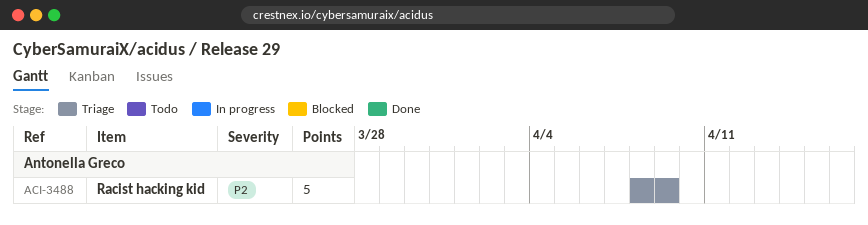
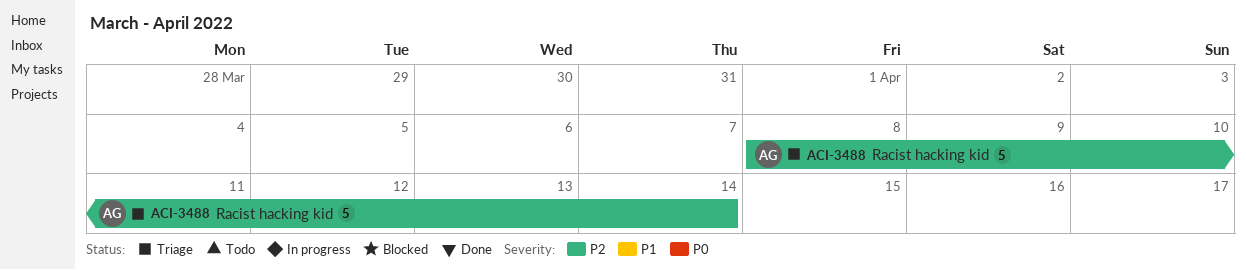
ACI-3488, due: Apr 9 -> Apr 14

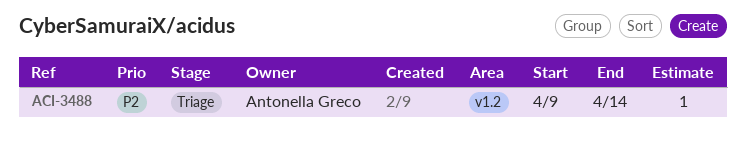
ACI-3488, estimate: 5 -> 1
ACI-3488, start: Apr 8 -> Apr 9

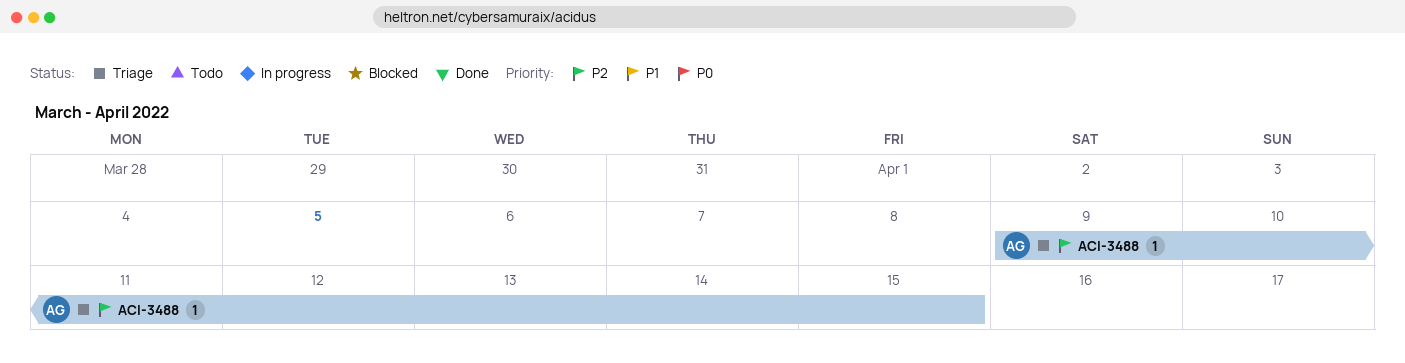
ACI-3488, due: Apr 14 -> Apr 15

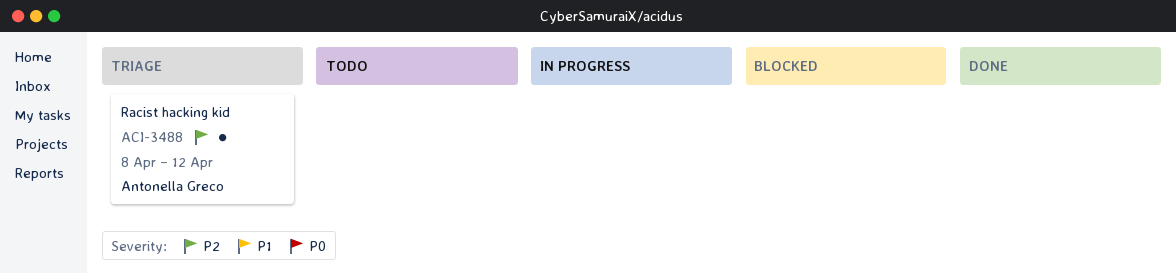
ACI-3488, start: Apr 9 -> Apr 8
ACI-3488, due: Apr 15 -> Apr 12

